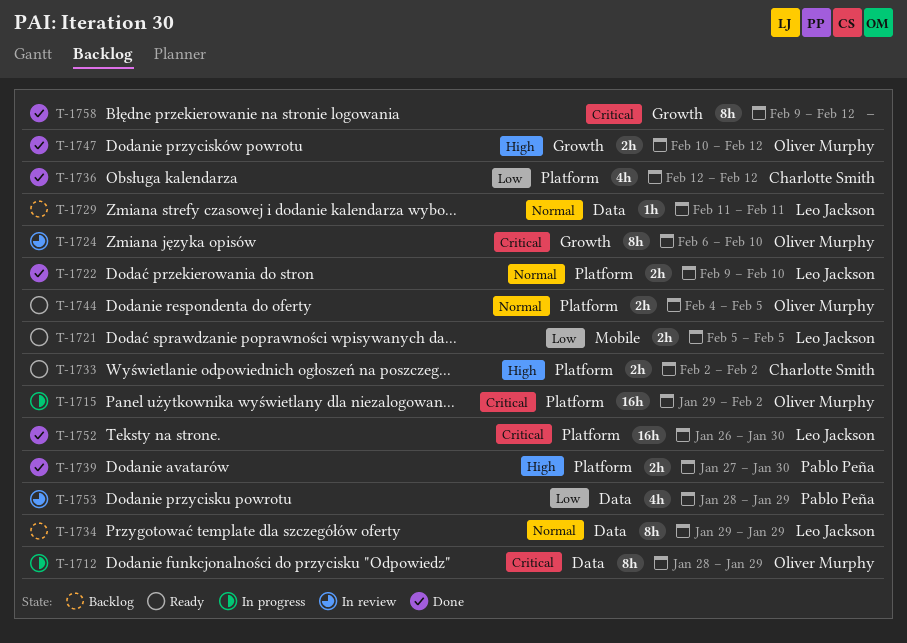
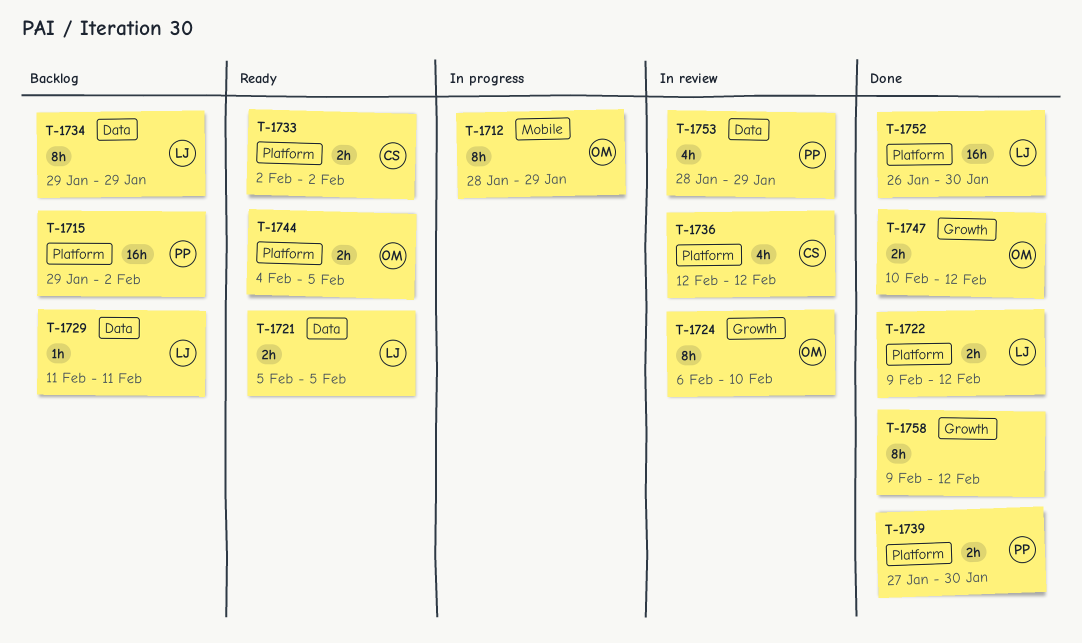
T-1712, label: Data -> Mobile
T-1715, status: In progress -> Backlog
T-1715, owner: Oliver Murphy -> Pablo Peña
T-1721, label: Mobile -> Data
T-1722, due: Feb 10 -> Feb 12
T-1736, status: Done -> In review

